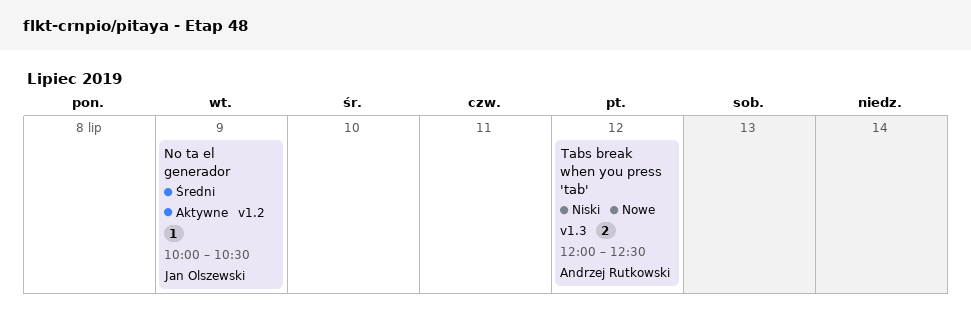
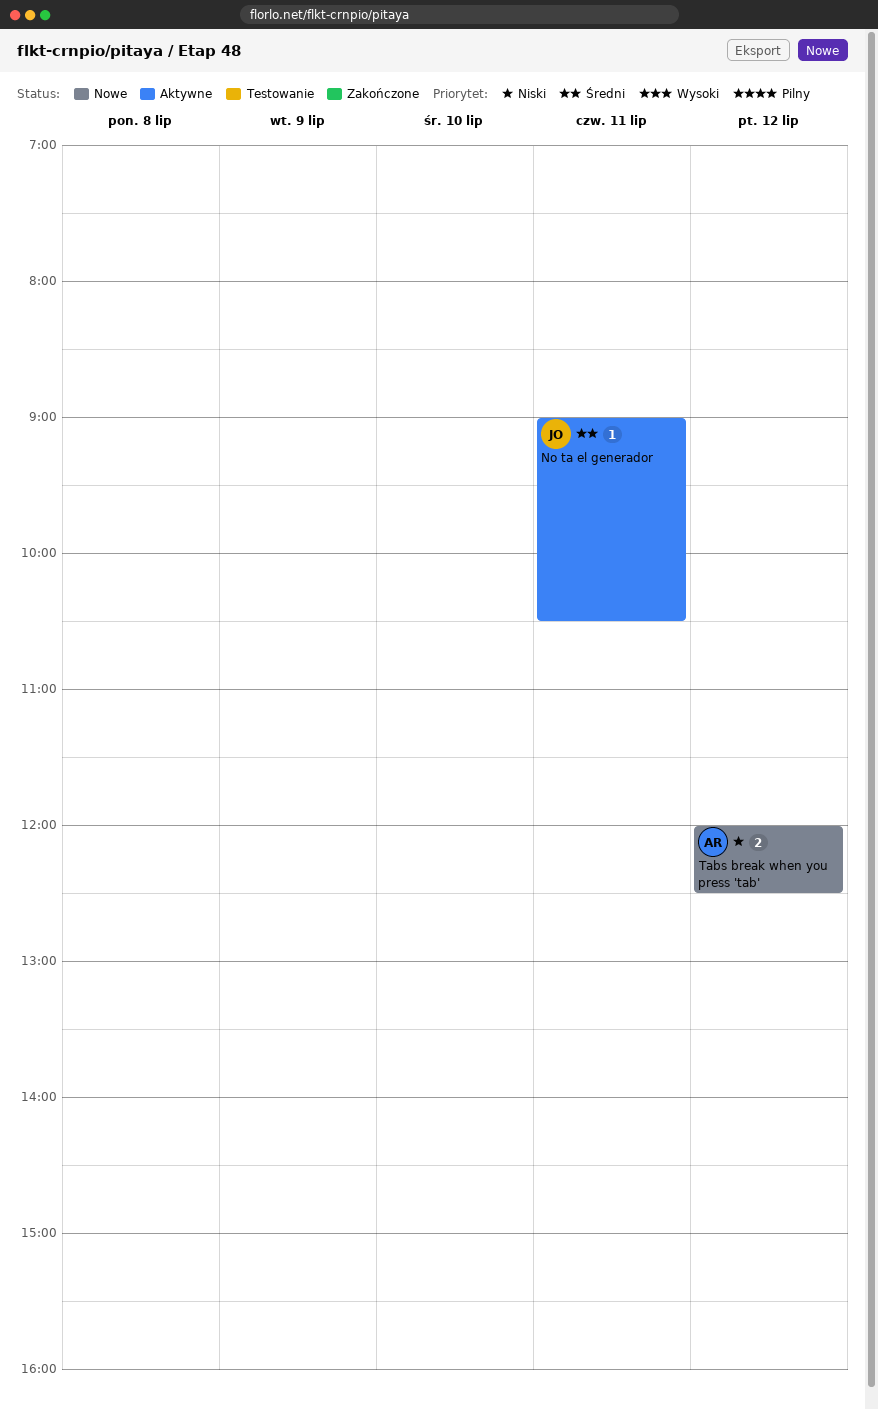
No ta el generador, day: Jul 9 -> Jul 11
No ta el generador, begins: 10:00 -> 09:00

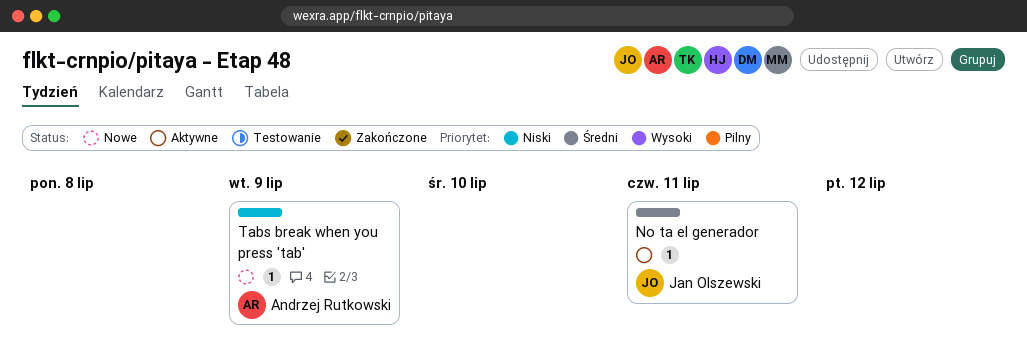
Tabs break when you press 'tab', estimate: 2 -> 1
Tabs break when you press 'tab', day: Jul 12 -> Jul 9

